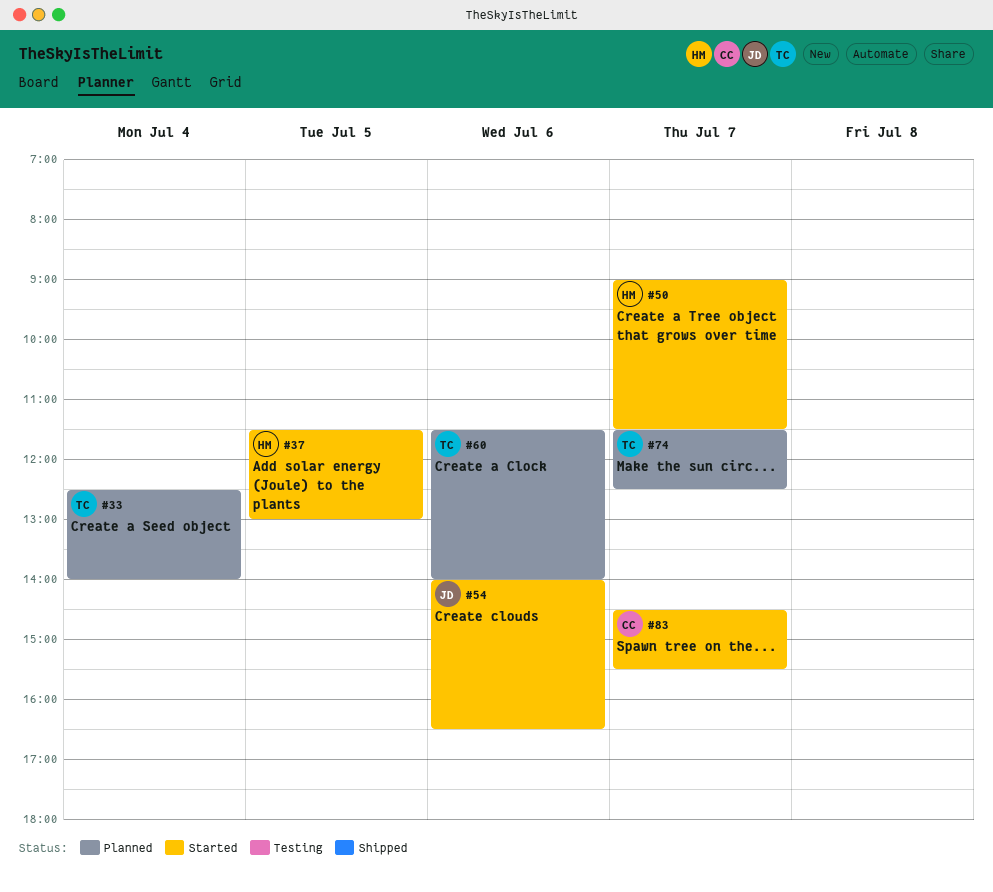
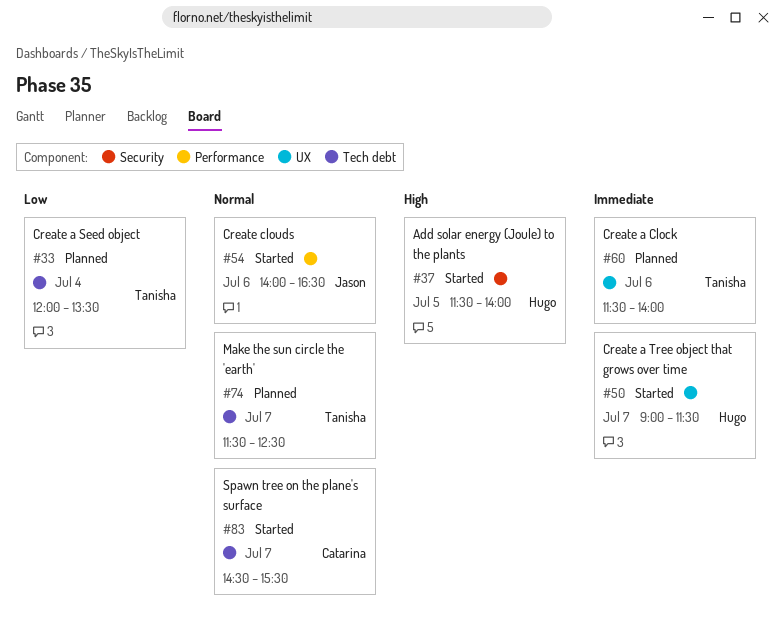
#33, begins: 12:30 -> 12:00
#33, ends: 14:00 -> 13:30
#37, ends: 13:00 -> 14:00

